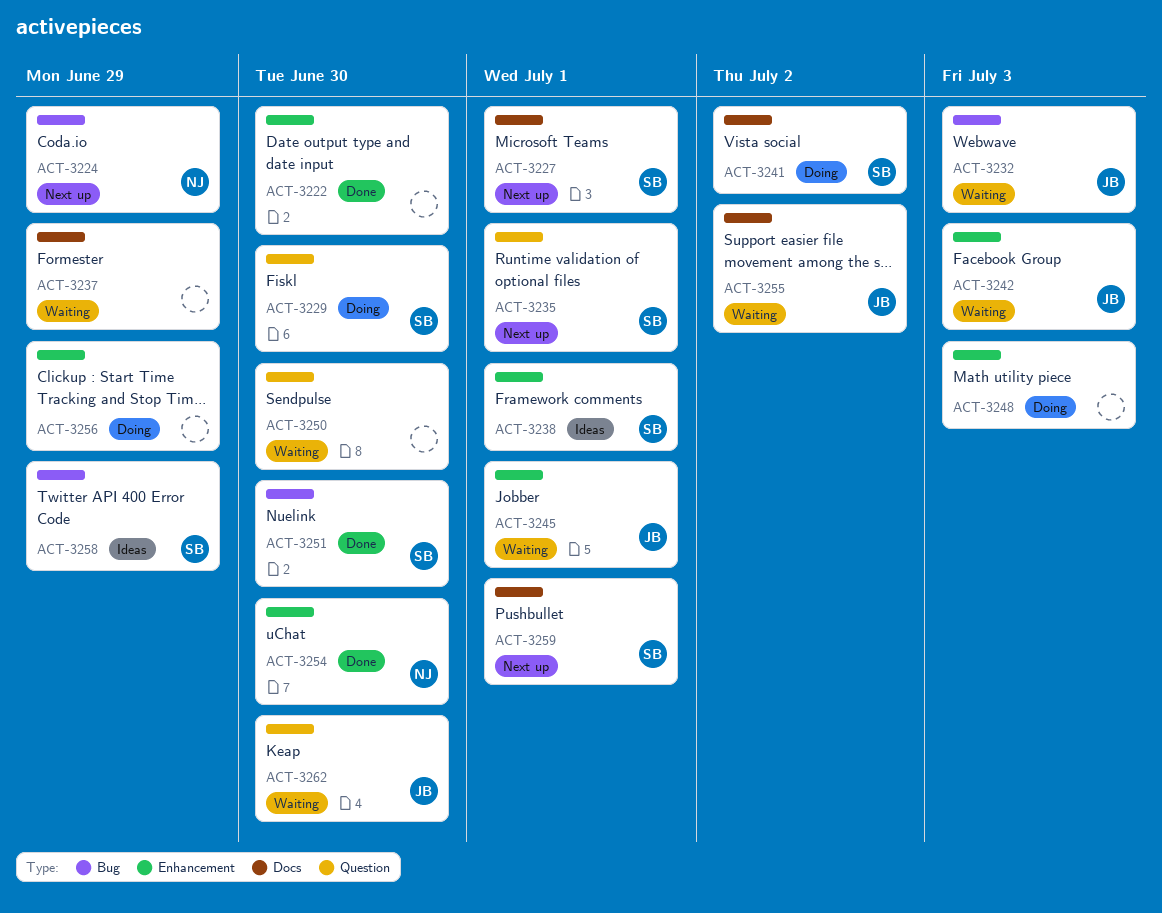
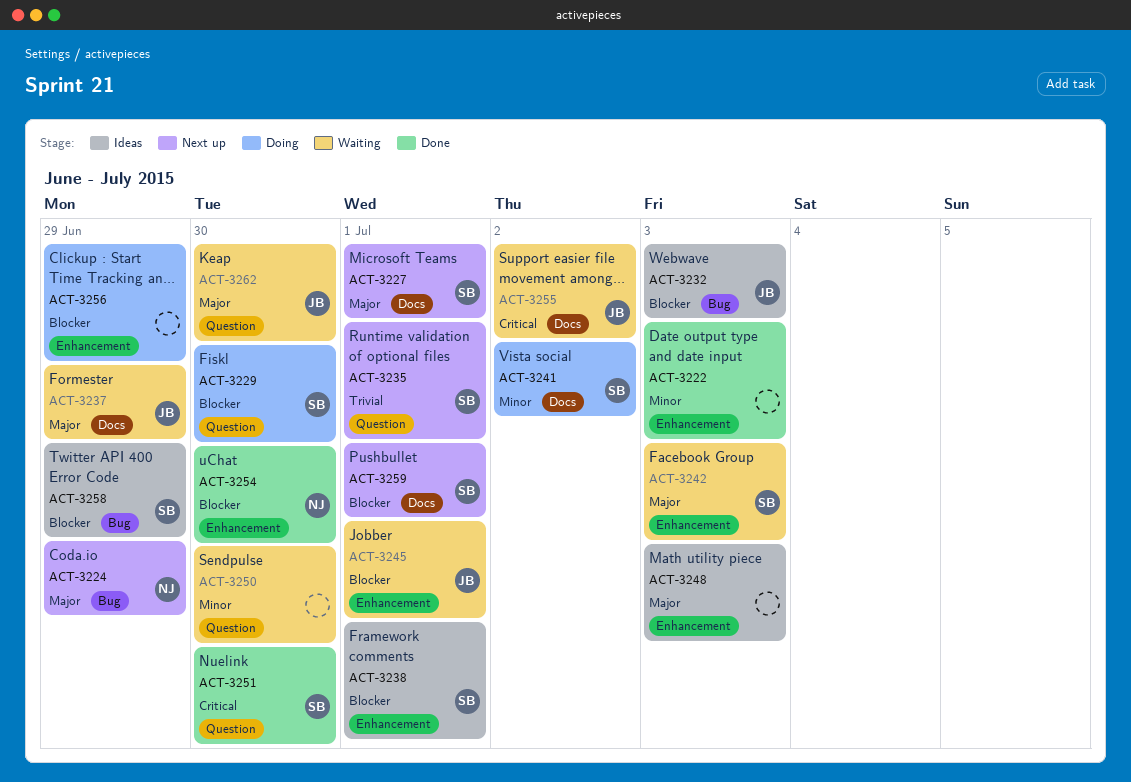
ACT-3222, due: Jun 30 -> Jul 3
ACT-3232, status: Waiting -> Ideas
ACT-3237, owner: none -> JB
ACT-3242, owner: JB -> SB
ACT-3248, status: Doing -> Ideas
ACT-3251, label: Bug -> Question

